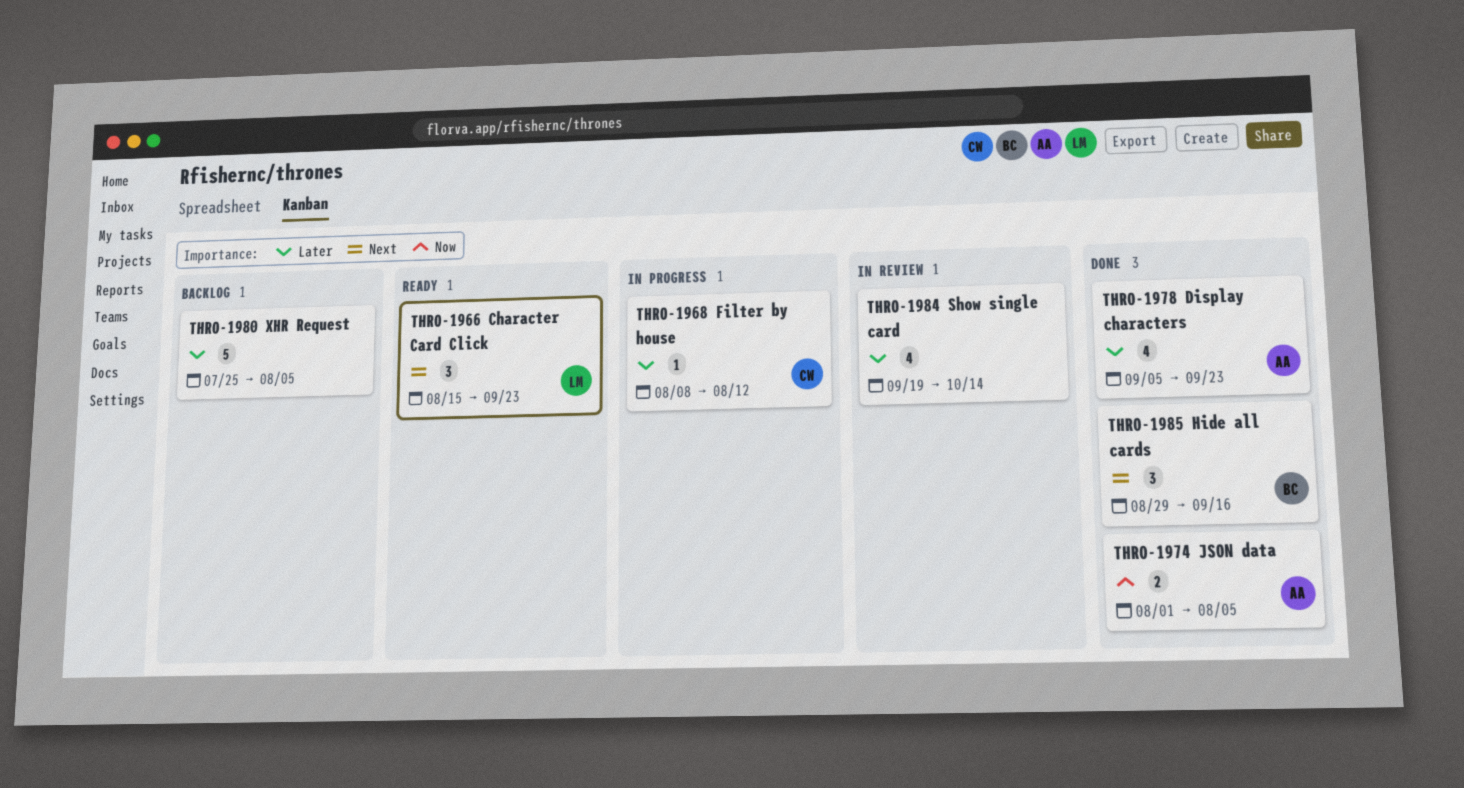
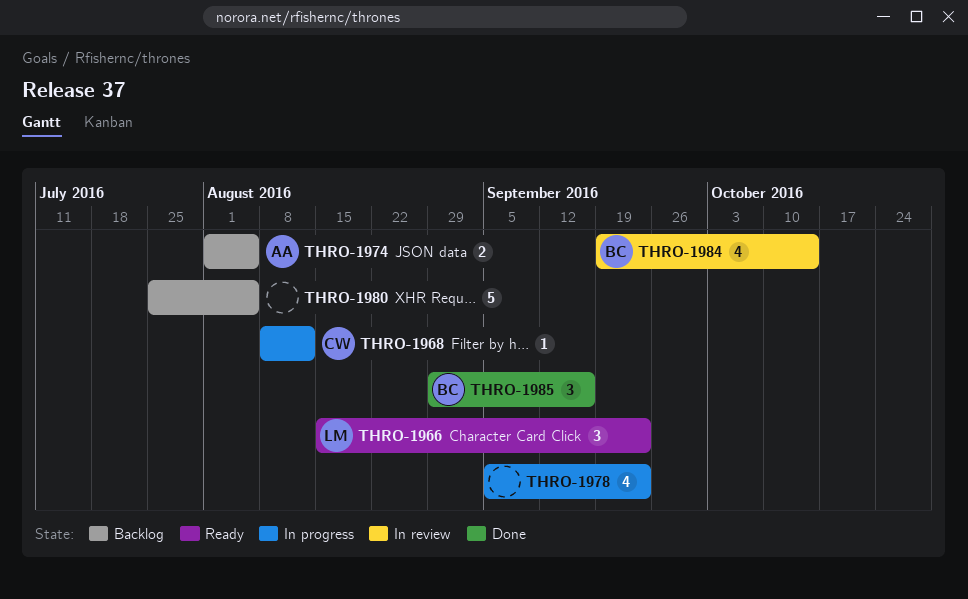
THRO-1974, status: Done -> Backlog
THRO-1978, status: Done -> In progress
THRO-1978, owner: AA -> none
THRO-1984, owner: none -> BC

